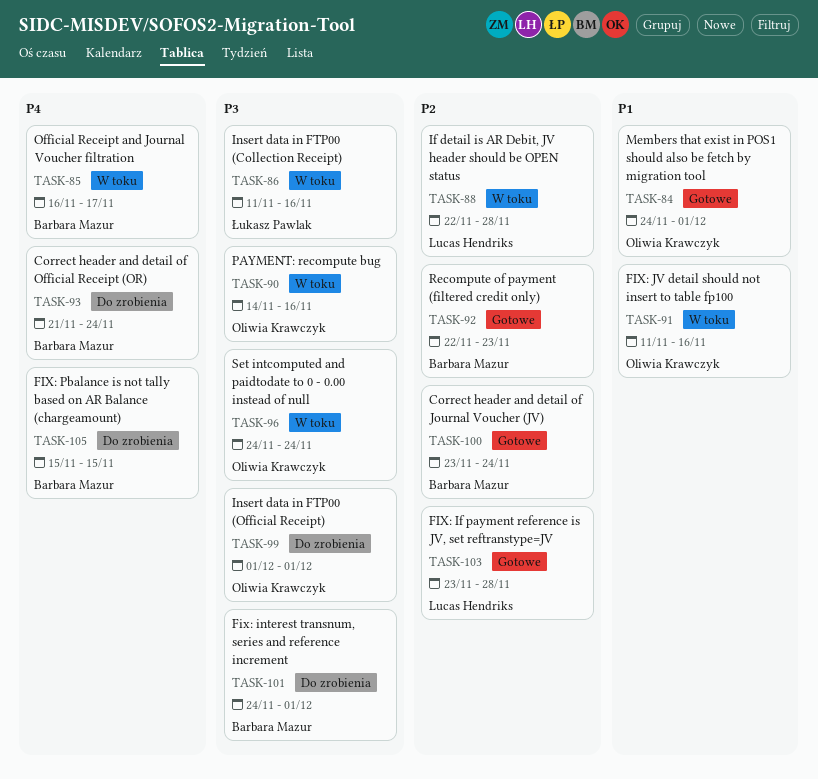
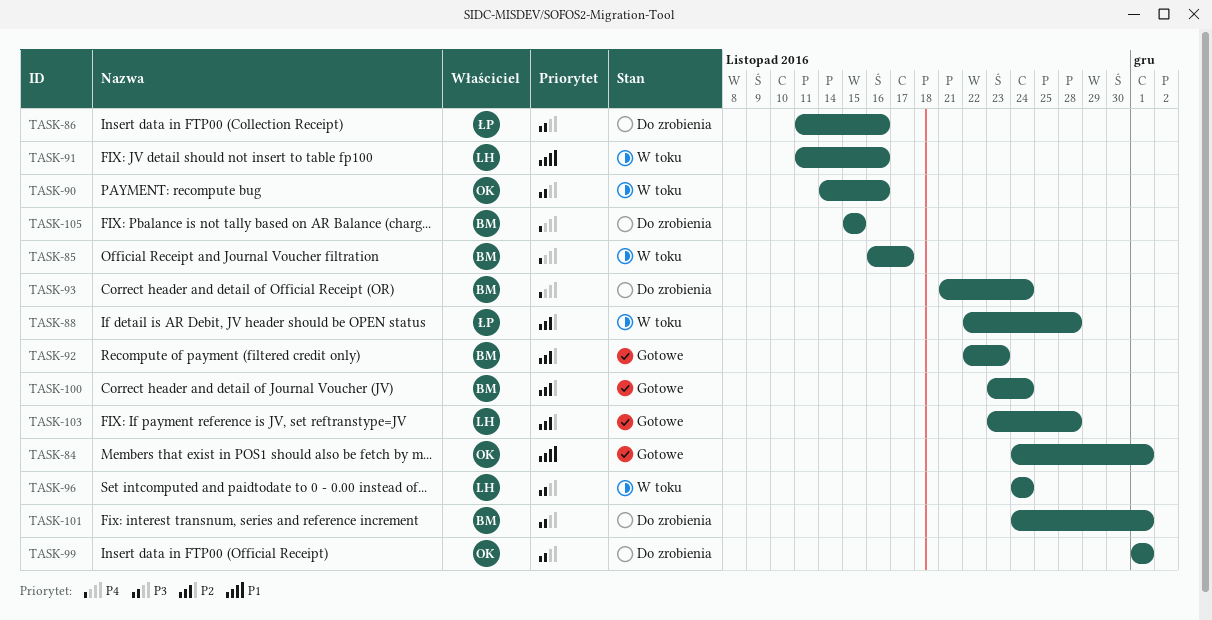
TASK-86, status: W toku -> Do zrobienia
TASK-88, owner: Lucas Hendriks -> Łukasz Pawlak
TASK-91, owner: Oliwia Krawczyk -> Lucas Hendriks
TASK-96, owner: Oliwia Krawczyk -> Lucas Hendriks

